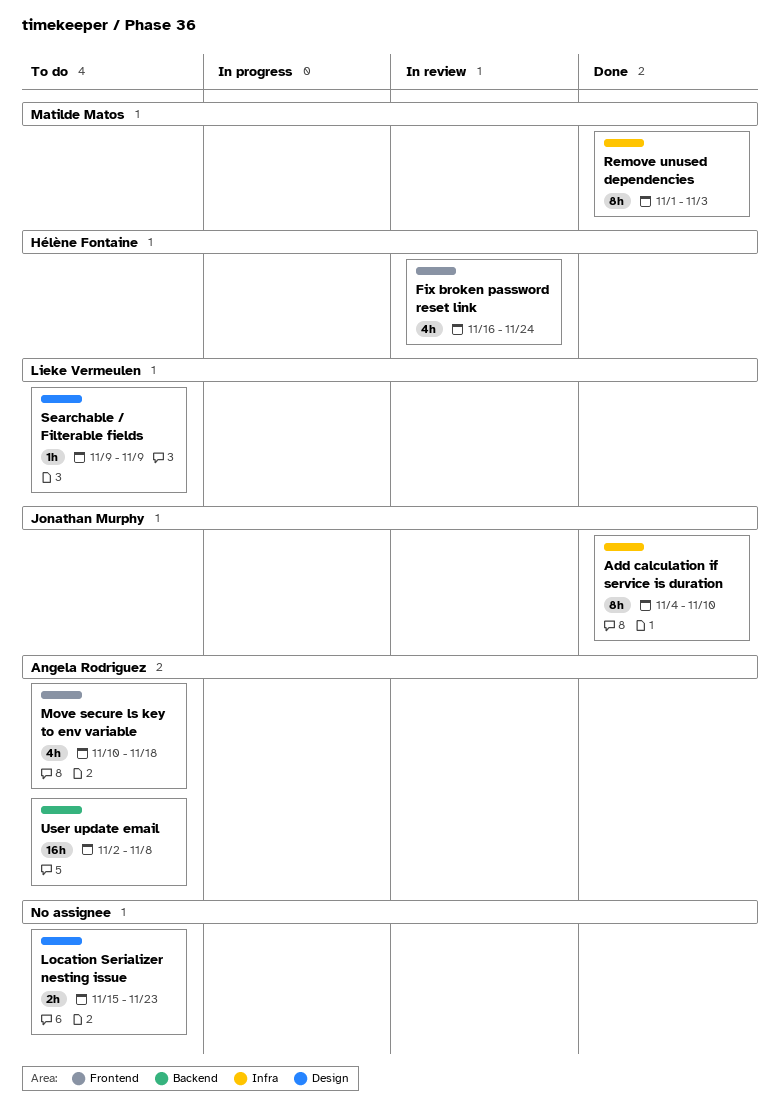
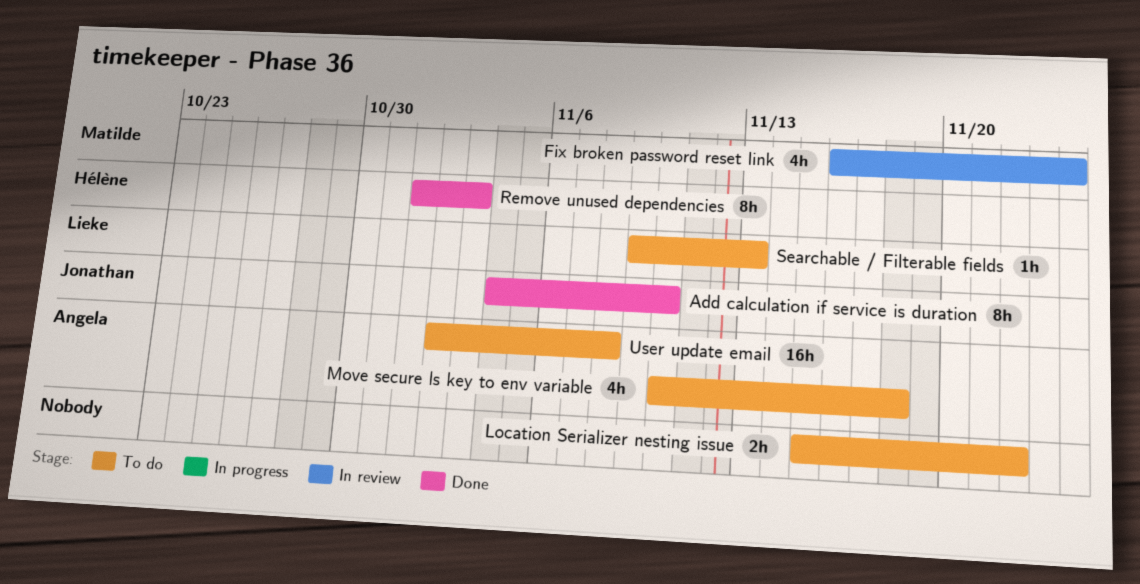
Fix broken password reset link, owner: Hélène Fontaine -> Matilde Matos
Location Serializer nesting issue, due: Nov 23 -> Nov 22
Remove unused dependencies, owner: Matilde Matos -> Hélène Fontaine
Searchable / Filterable fields, due: Nov 9 -> Nov 13

